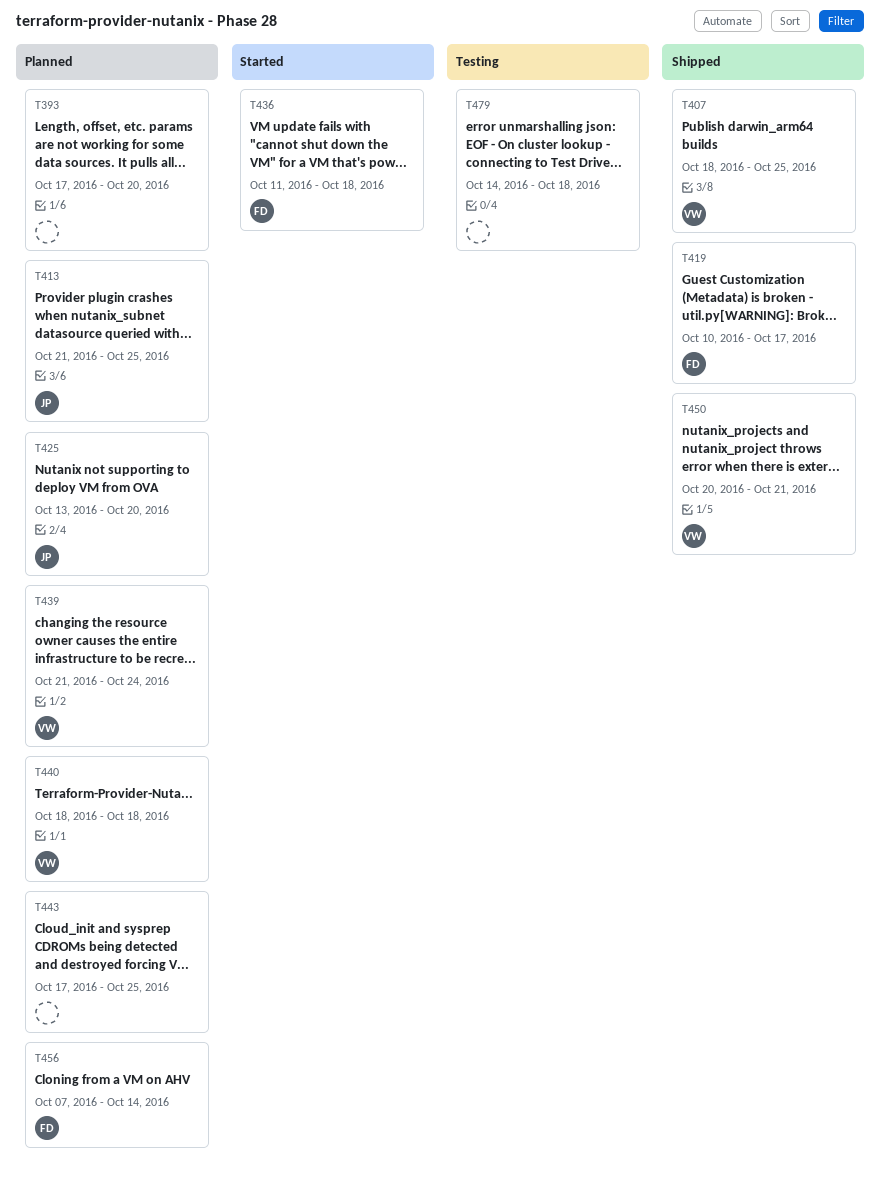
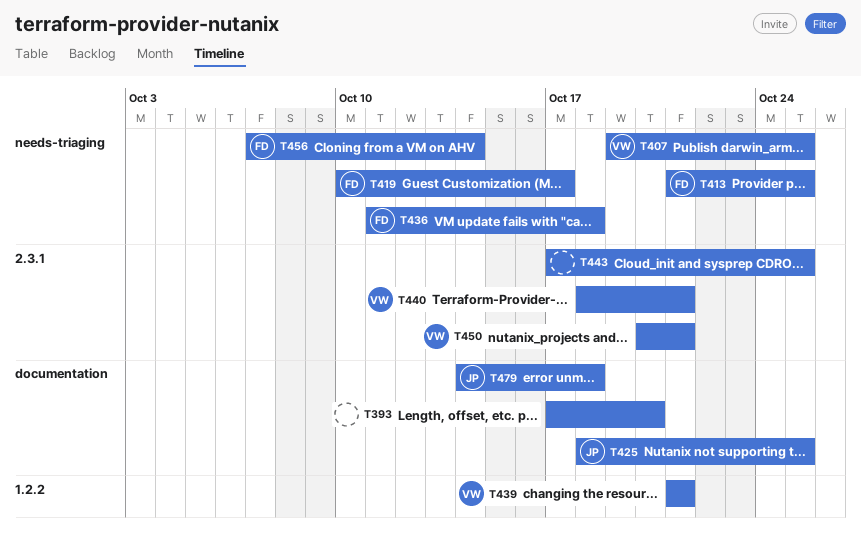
T407, start: Oct 18 -> Oct 19
T413, owner: JP -> FD
T425, start: Oct 13 -> Oct 18
T425, due: Oct 20 -> Oct 25
T439, due: Oct 24 -> Oct 21
T440, due: Oct 18 -> Oct 21
T479, owner: none -> JP

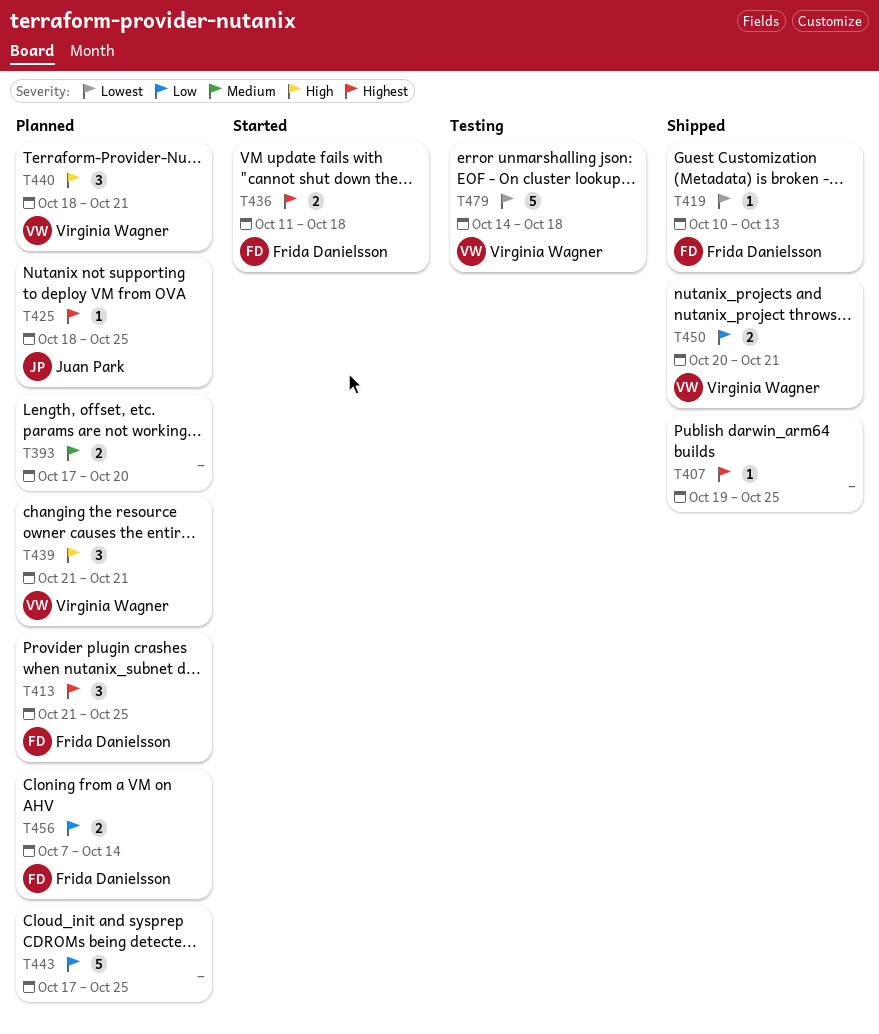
T407, owner: Virginia Wagner -> none
T419, due: Oct 17 -> Oct 13
T479, owner: Juan Park -> Virginia Wagner

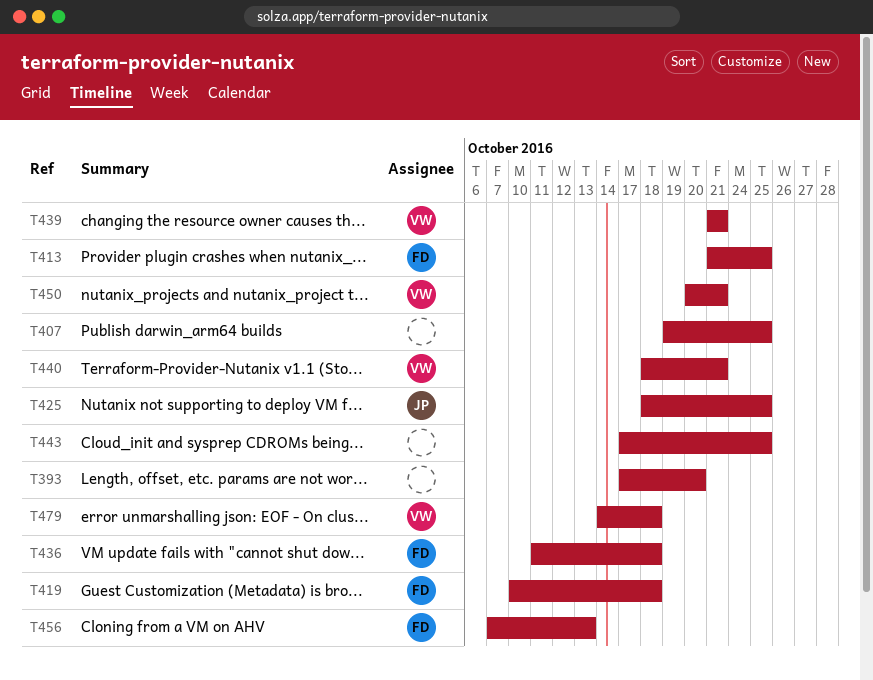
T419, due: Oct 13 -> Oct 18
T456, due: Oct 14 -> Oct 13

